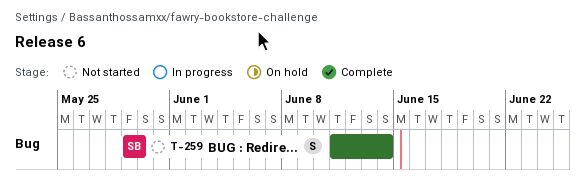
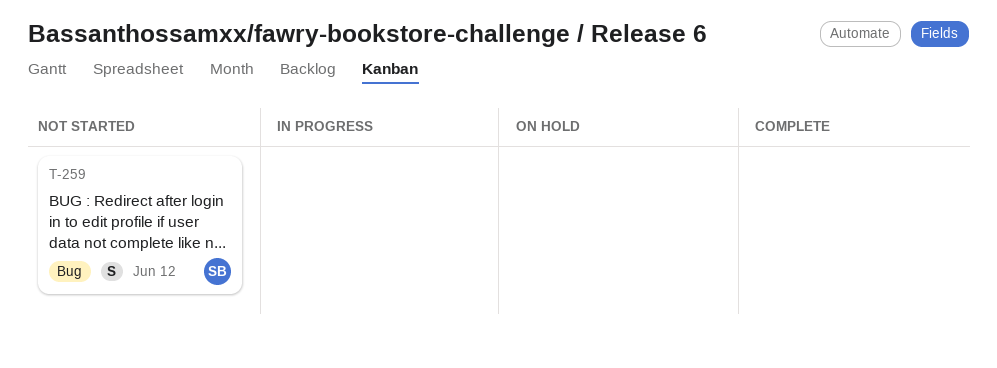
T-259, due: Jun 14 -> Jun 12

